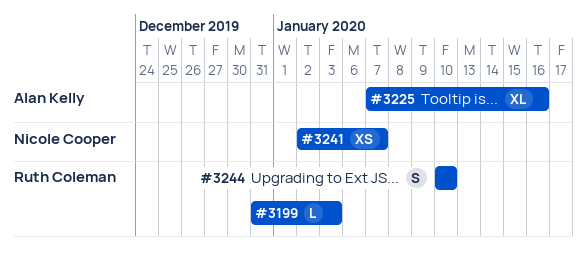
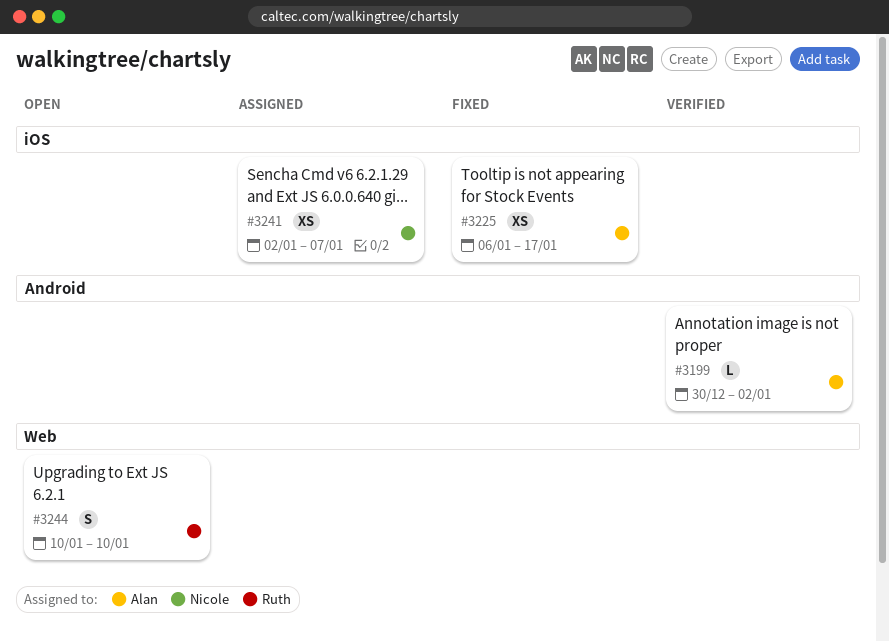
#3199, owner: Ruth Coleman -> Alan Kelly
#3199, start: Dec 31 -> Dec 30
#3199, due: Jan 3 -> Jan 2
#3225, estimate: XL -> XS
#3225, start: Jan 7 -> Jan 6
#3225, due: Jan 16 -> Jan 17

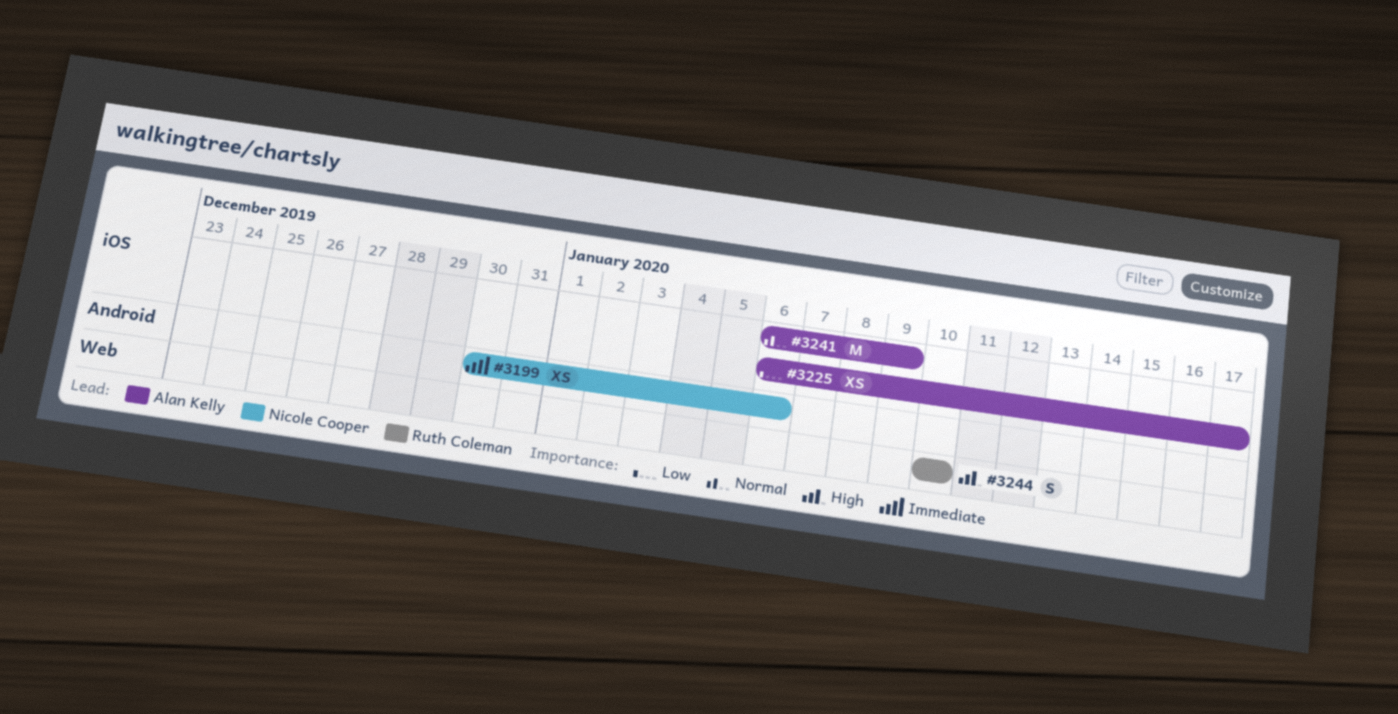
#3199, owner: Alan Kelly -> Nicole Cooper
#3199, estimate: L -> XS
#3199, due: Jan 2 -> Jan 6
#3241, owner: Nicole Cooper -> Alan Kelly
#3241, estimate: XS -> M
#3241, start: Jan 2 -> Jan 6
#3241, due: Jan 7 -> Jan 9

